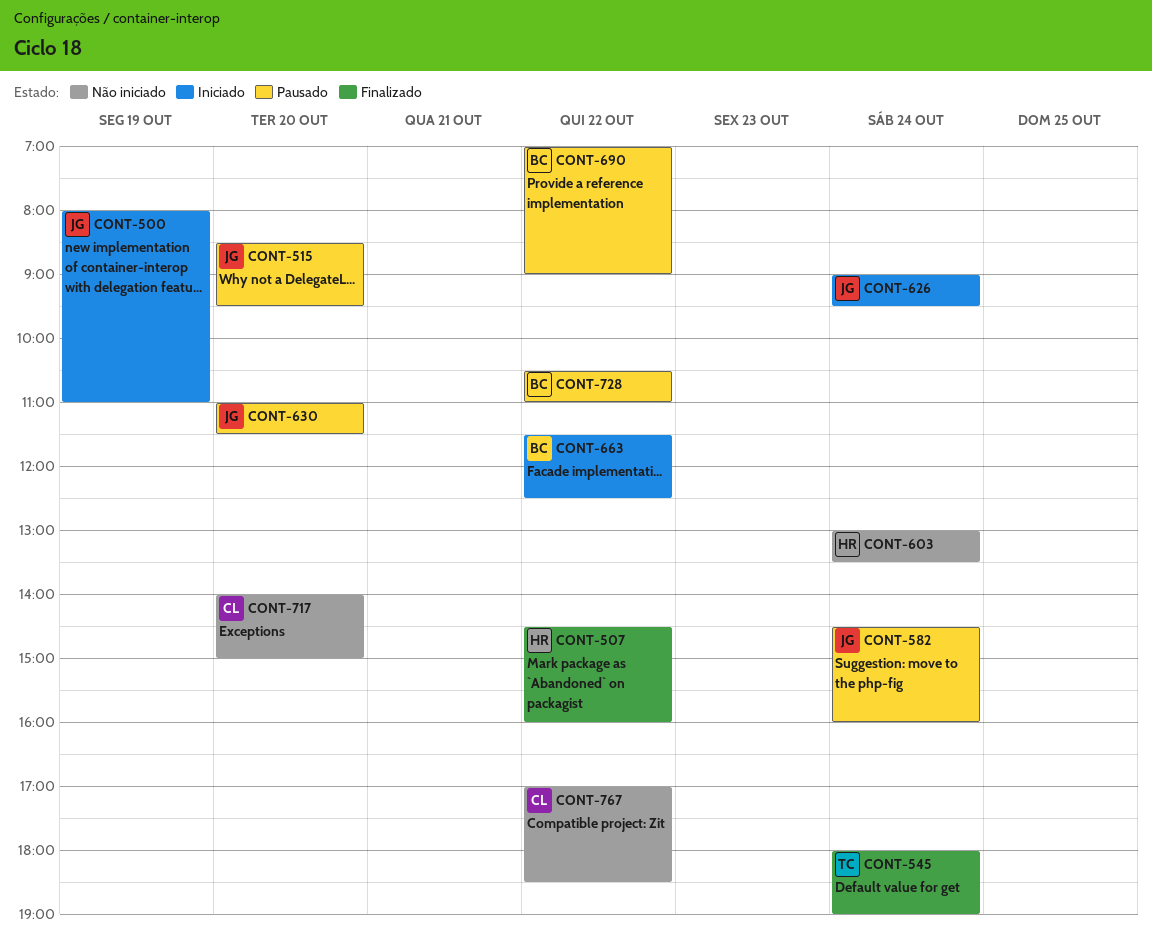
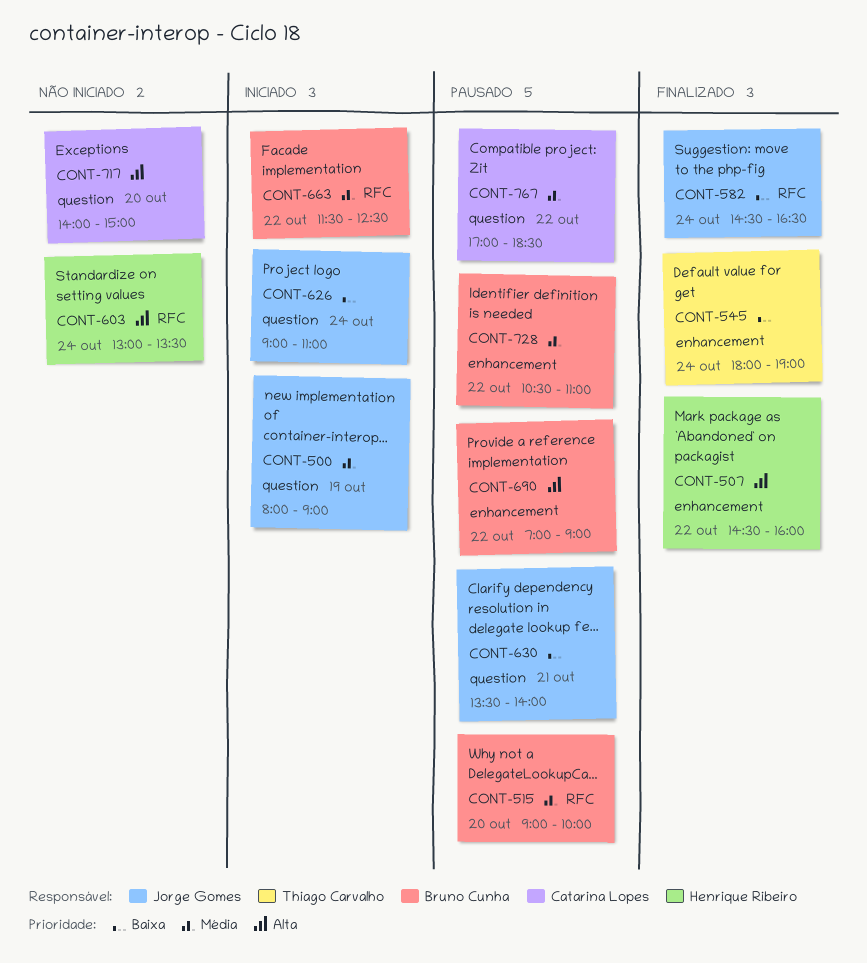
CONT-500, ends: 11:00 -> 09:00
CONT-515, owner: Jorge Gomes -> Bruno Cunha
CONT-515, begins: 08:30 -> 09:00
CONT-515, ends: 09:30 -> 10:00
CONT-582, status: Pausado -> Finalizado
CONT-582, ends: 16:00 -> 16:30
CONT-626, ends: 09:30 -> 11:00
CONT-630, day: Oct 20 -> Oct 21
CONT-630, begins: 11:00 -> 13:30
CONT-630, ends: 11:30 -> 14:00
CONT-767, status: Não iniciado -> Pausado

